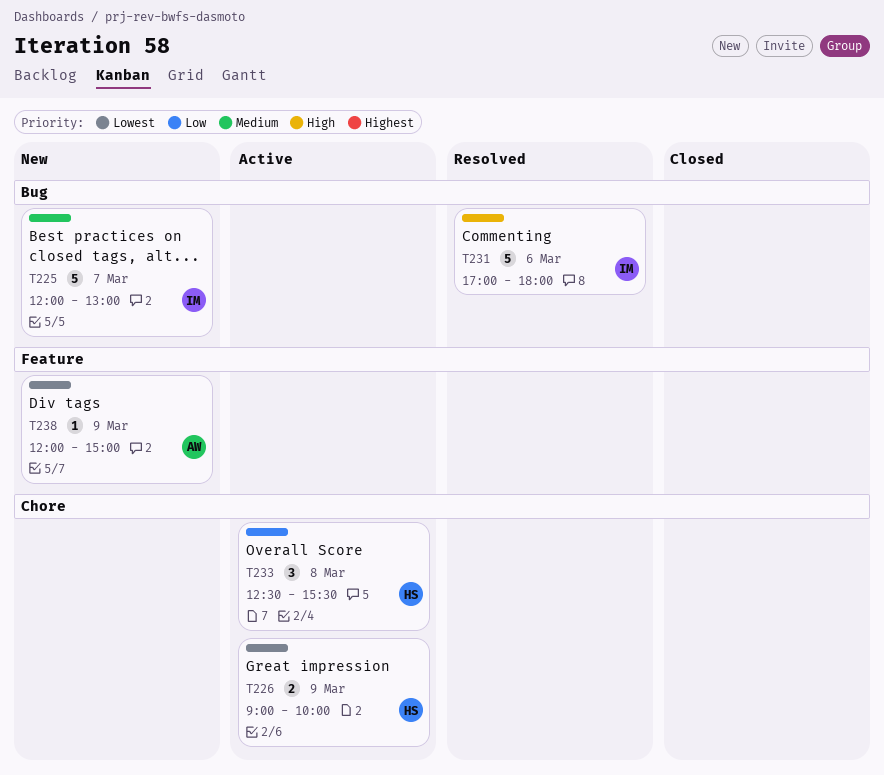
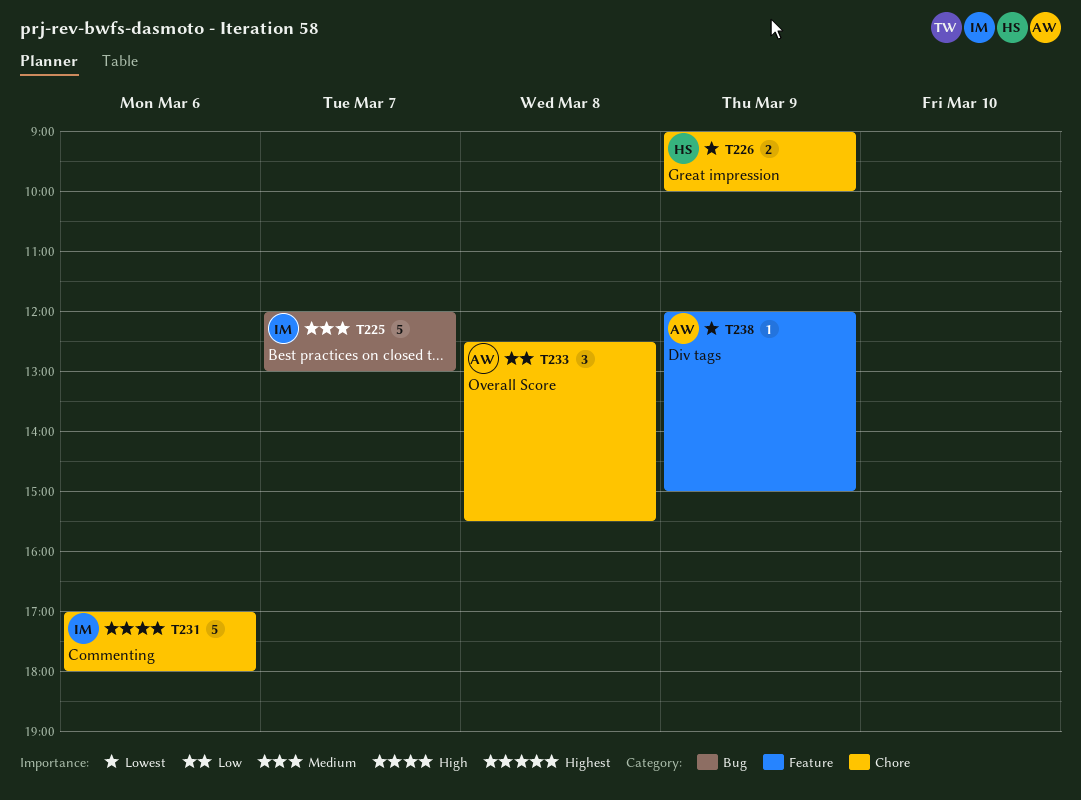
T231, label: Bug -> Chore
T233, owner: HS -> AW

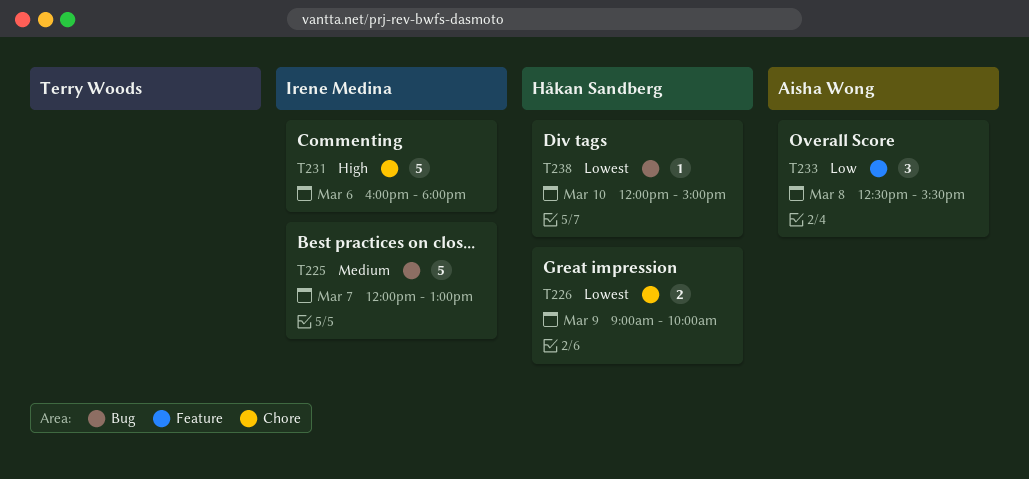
T231, begins: 17:00 -> 16:00
T233, label: Chore -> Feature
T238, owner: Aisha Wong -> Håkan Sandberg
T238, label: Feature -> Bug
T238, day: Mar 9 -> Mar 10

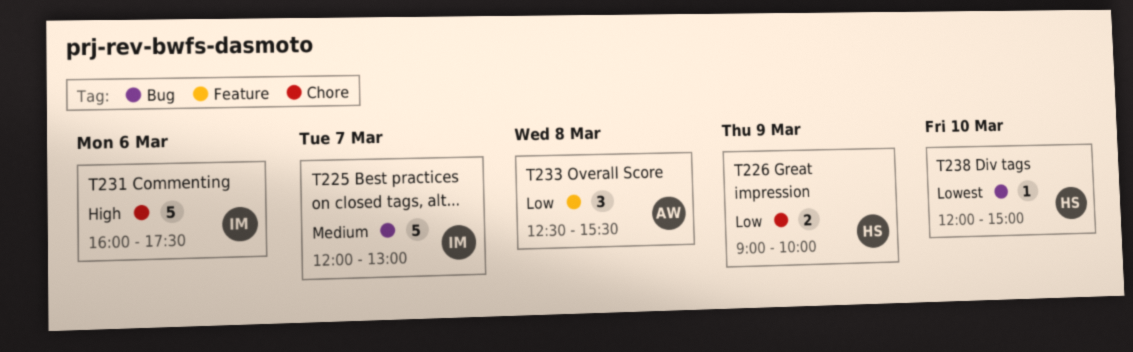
T226, priority: Lowest -> Low
T231, ends: 18:00 -> 17:30

